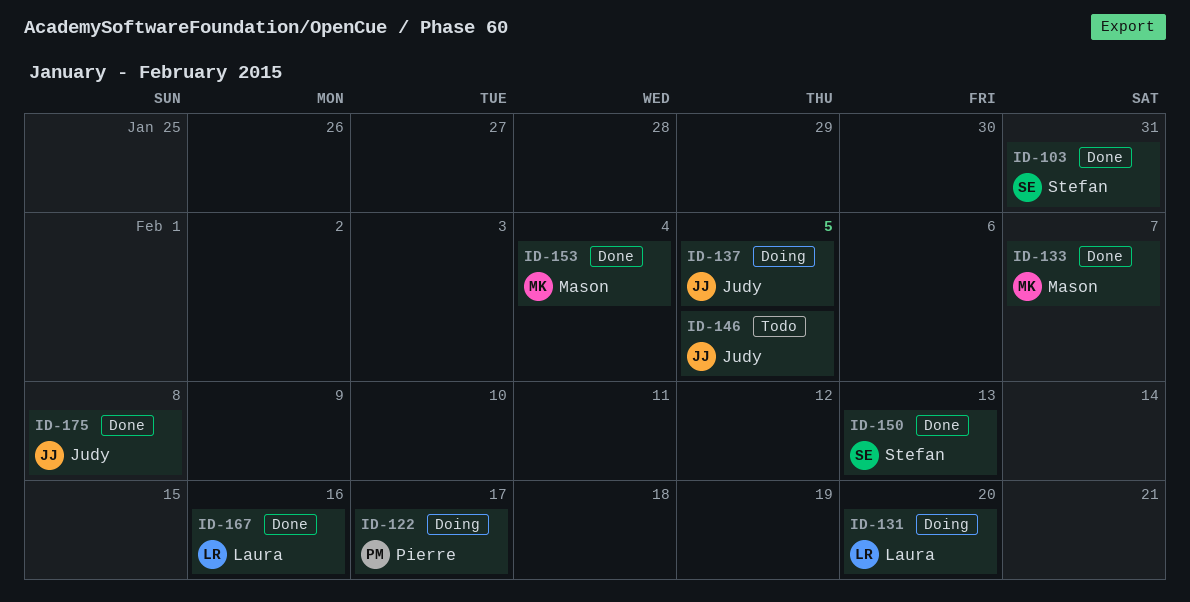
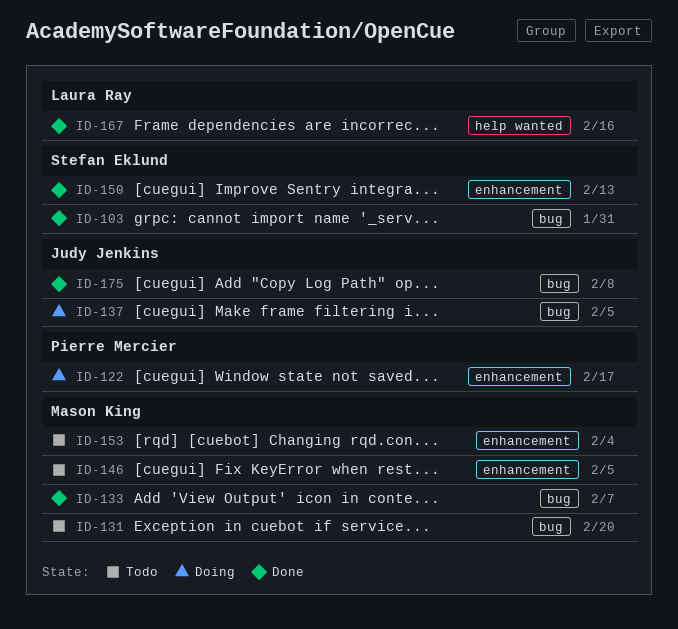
ID-131, status: Doing -> Todo
ID-131, owner: Laura Ray -> Mason King
ID-146, owner: Judy Jenkins -> Mason King
ID-153, status: Done -> Todo

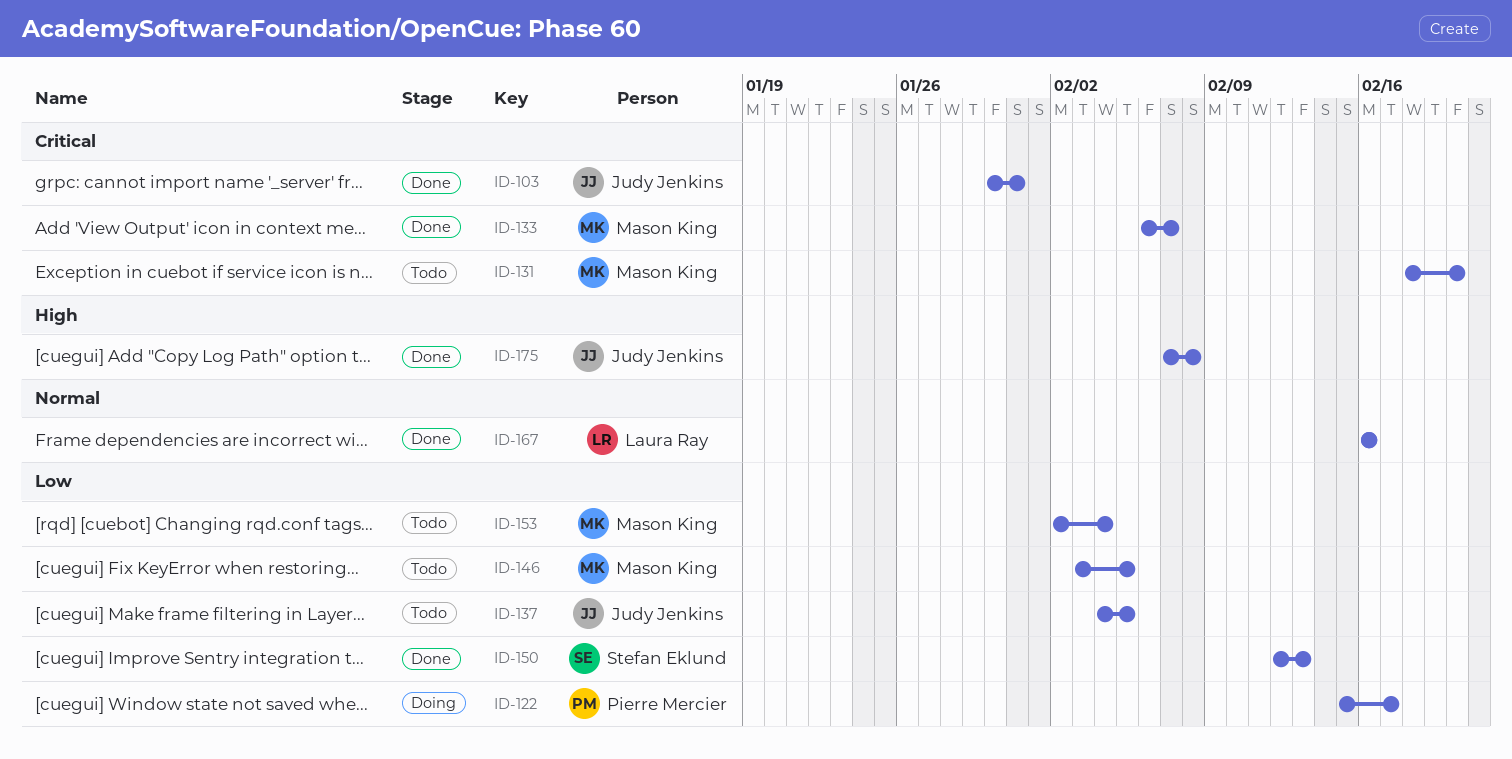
ID-103, owner: Stefan Eklund -> Judy Jenkins
ID-137, status: Doing -> Todo

